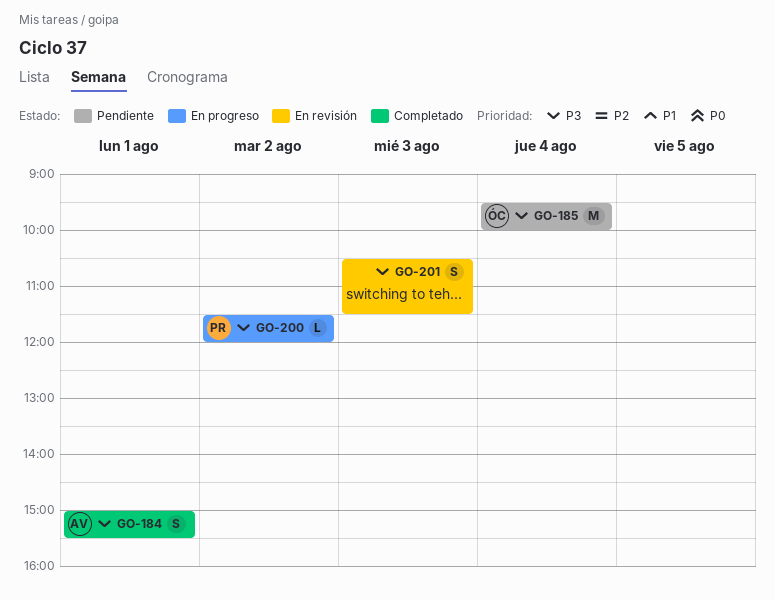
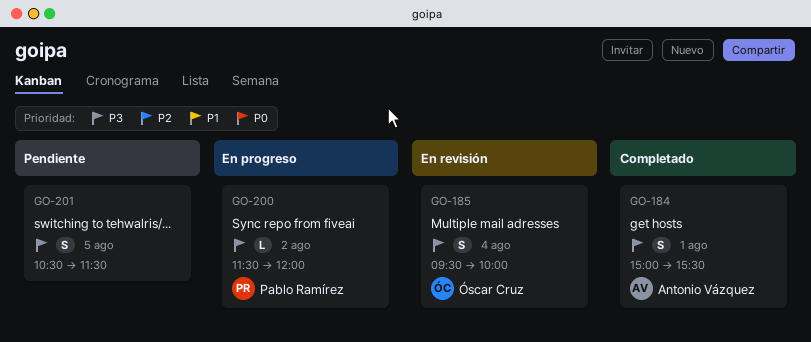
GO-185, status: Pendiente -> En revisión
GO-185, estimate: M -> S
GO-201, status: En revisión -> Pendiente
GO-201, day: Aug 3 -> Aug 5

